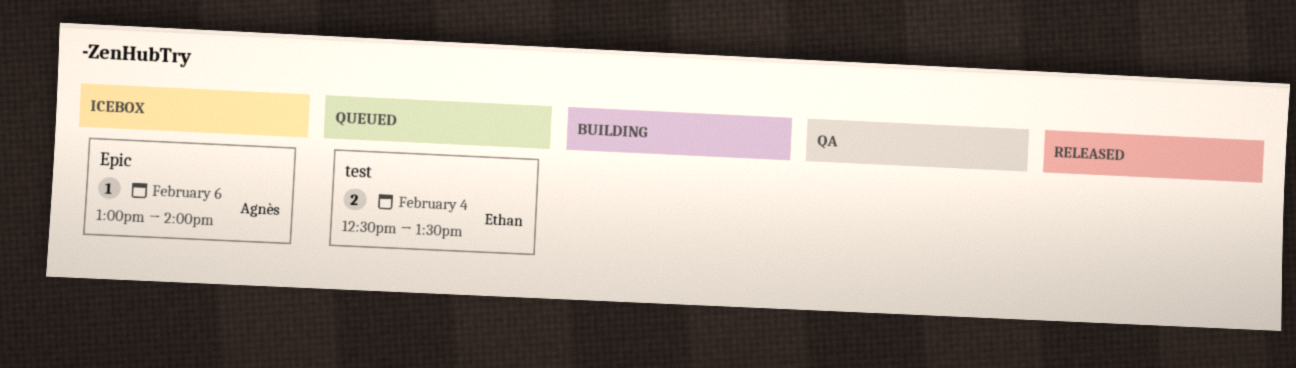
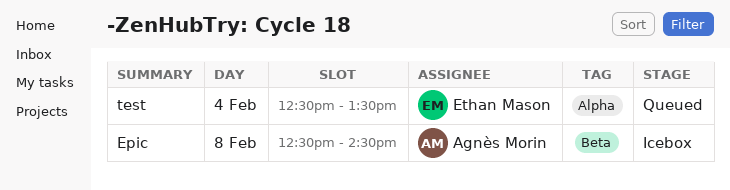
Epic, day: Feb 6 -> Feb 8
Epic, begins: 13:00 -> 12:30
Epic, ends: 14:00 -> 14:30

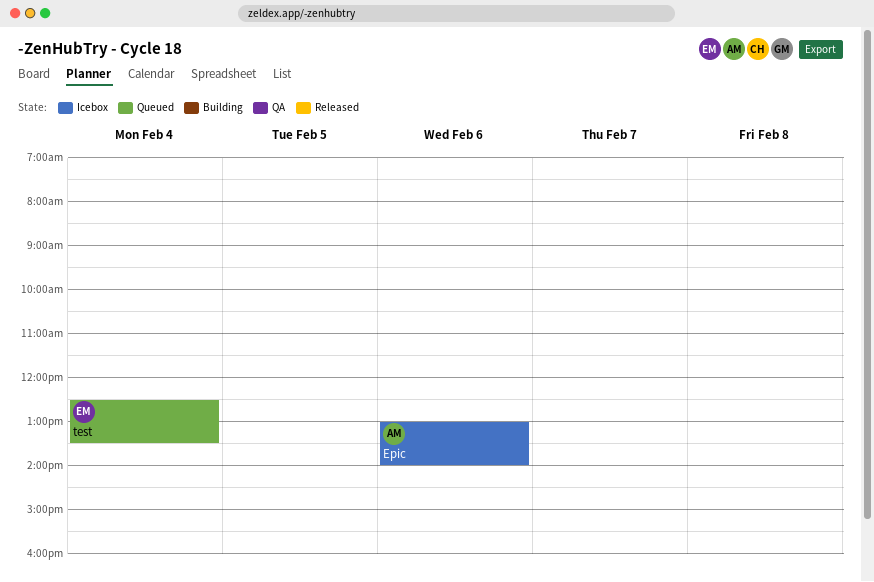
Epic, day: Feb 8 -> Feb 6
Epic, begins: 12:30 -> 13:00
Epic, ends: 14:30 -> 14:00

